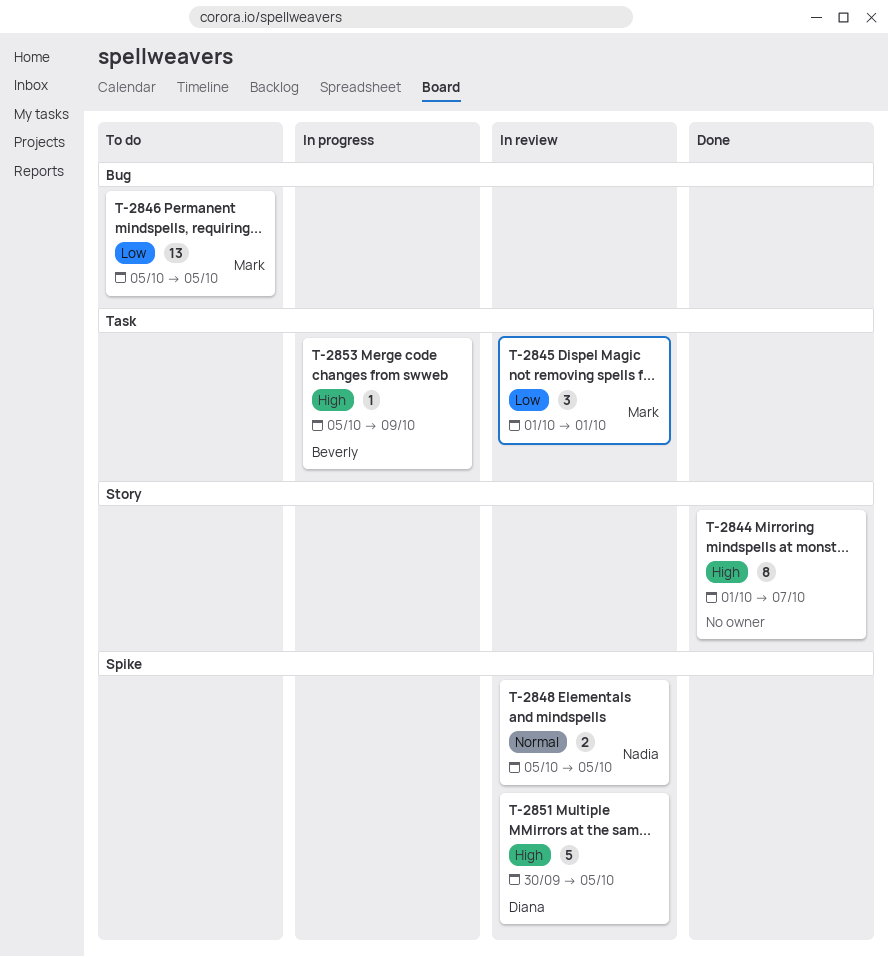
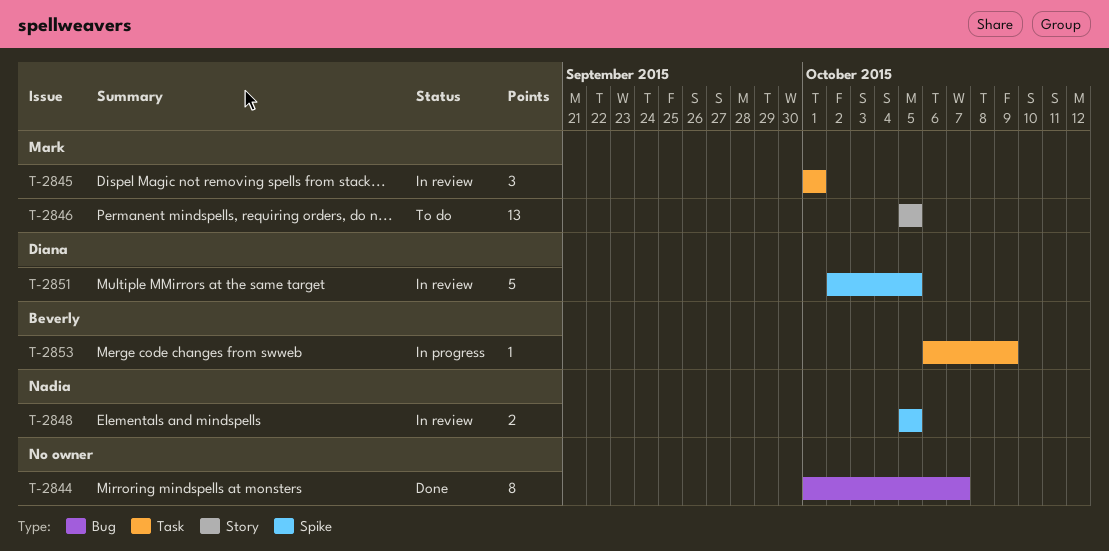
T-2844, label: Story -> Bug
T-2846, label: Bug -> Story
T-2851, start: Sep 30 -> Oct 2
T-2853, start: Oct 5 -> Oct 6

